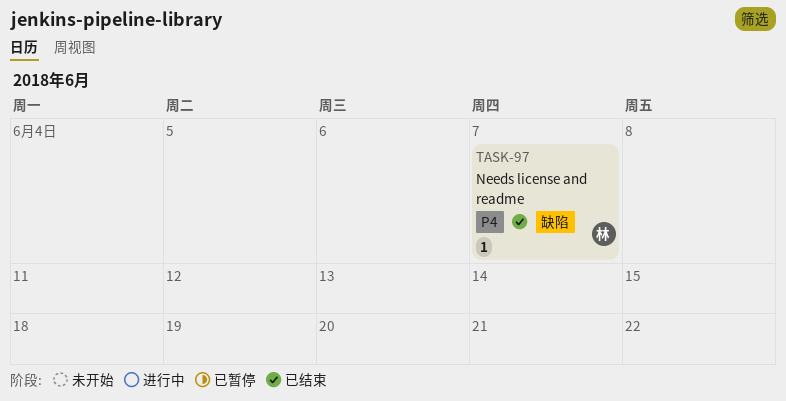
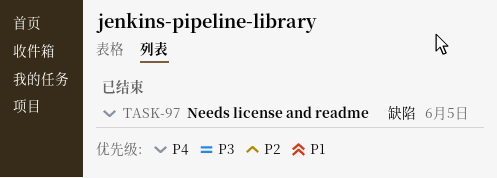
TASK-97, due: Jun 7 -> Jun 5

